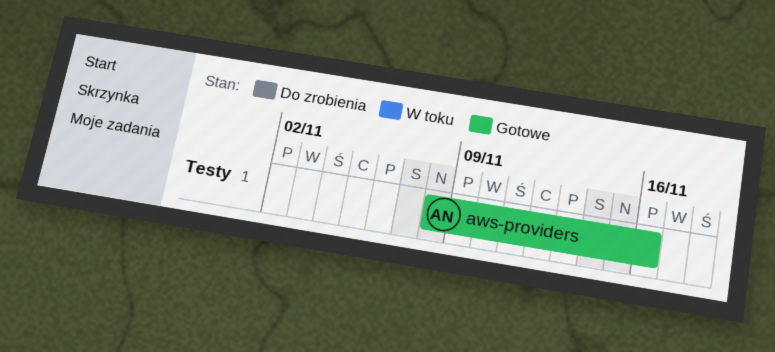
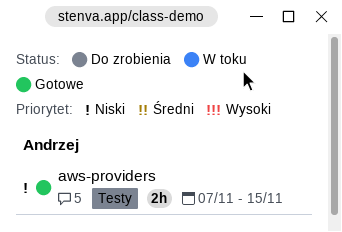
aws-providers, start: Nov 8 -> Nov 7
aws-providers, due: Nov 16 -> Nov 15

